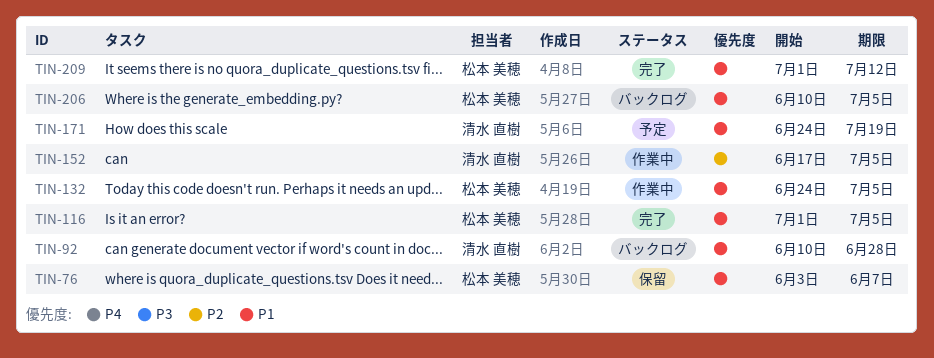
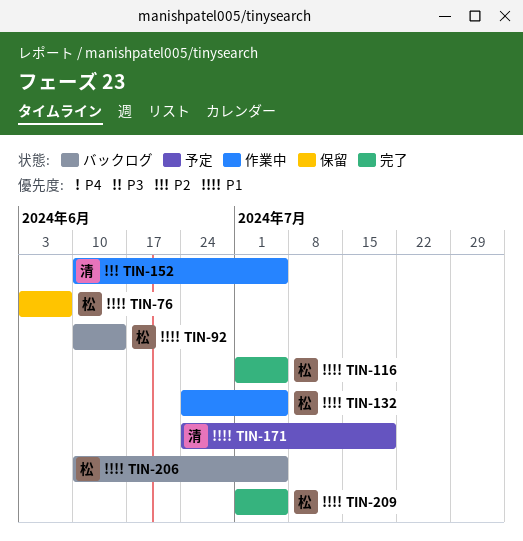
TIN-92, owner: 清水 直樹 -> 松本 美穂
TIN-92, due: Jun 28 -> Jun 14
TIN-152, start: Jun 17 -> Jun 10
TIN-209, due: Jul 12 -> Jul 5

